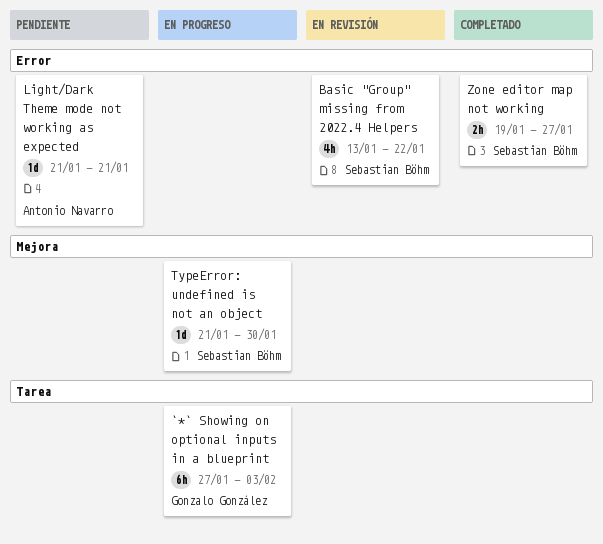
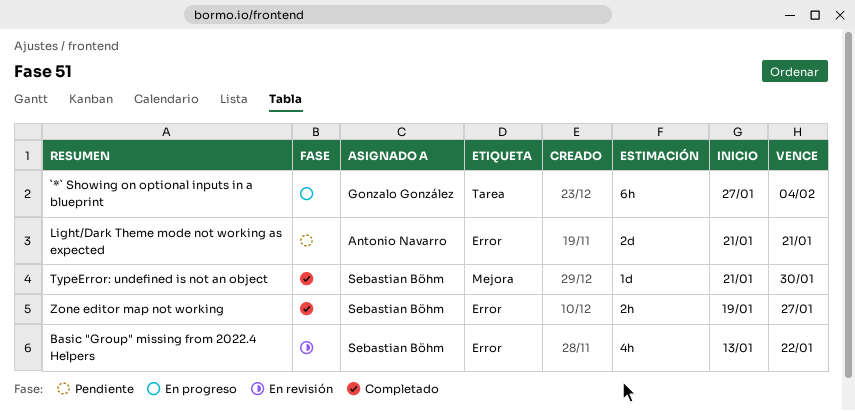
`*` Showing on optional inputs in a blueprint, due: Feb 3 -> Feb 4
Light/Dark Theme mode not working as expected, estimate: 1d -> 2d
TypeError: undefined is not an object, status: En progreso -> Completado

